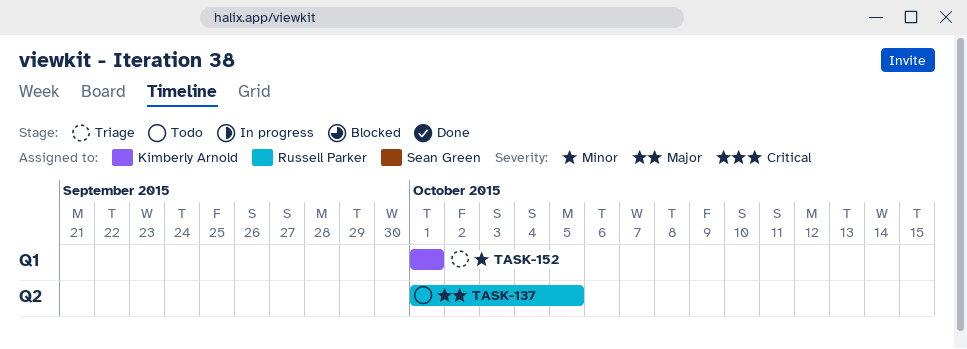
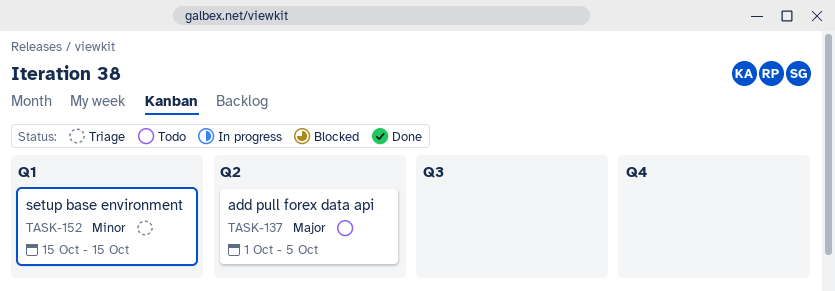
TASK-152, start: Oct 1 -> Oct 15
TASK-152, due: Oct 1 -> Oct 15

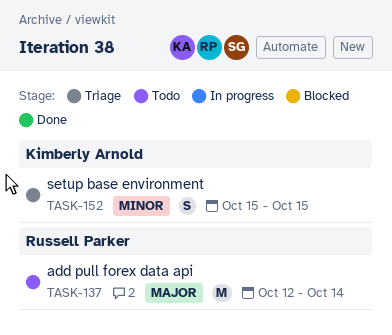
TASK-137, start: Oct 1 -> Oct 12
TASK-137, due: Oct 5 -> Oct 14

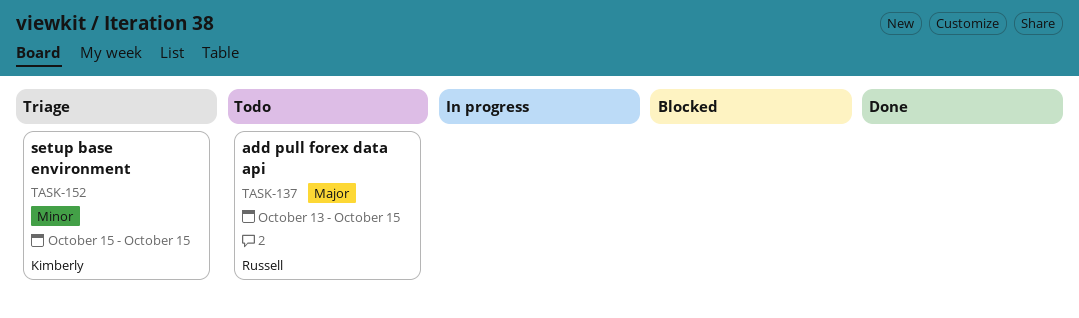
TASK-137, start: Oct 12 -> Oct 13
TASK-137, due: Oct 14 -> Oct 15

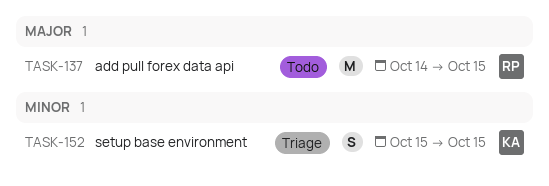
TASK-137, start: Oct 13 -> Oct 14

